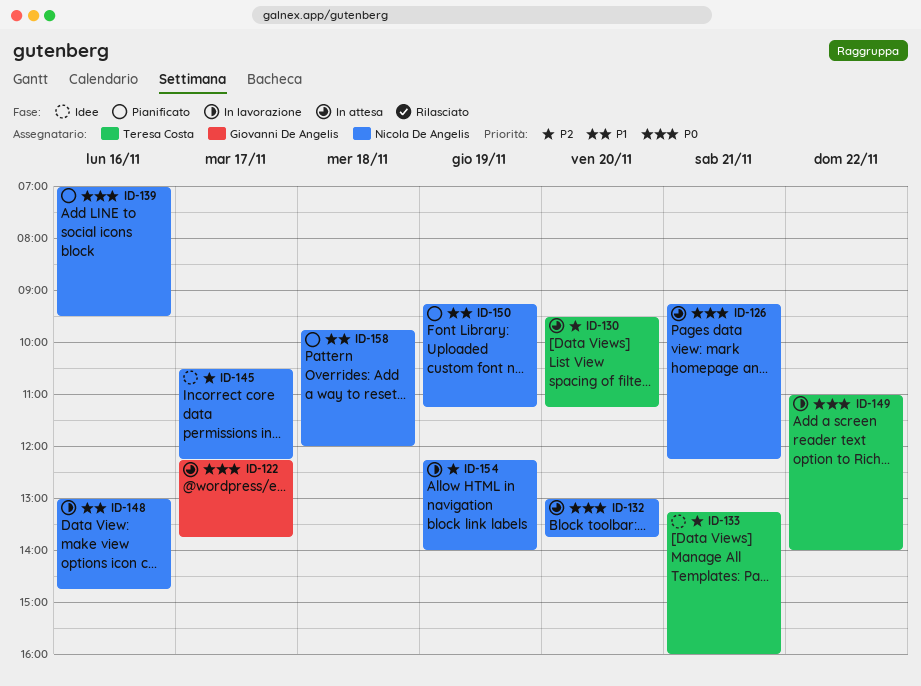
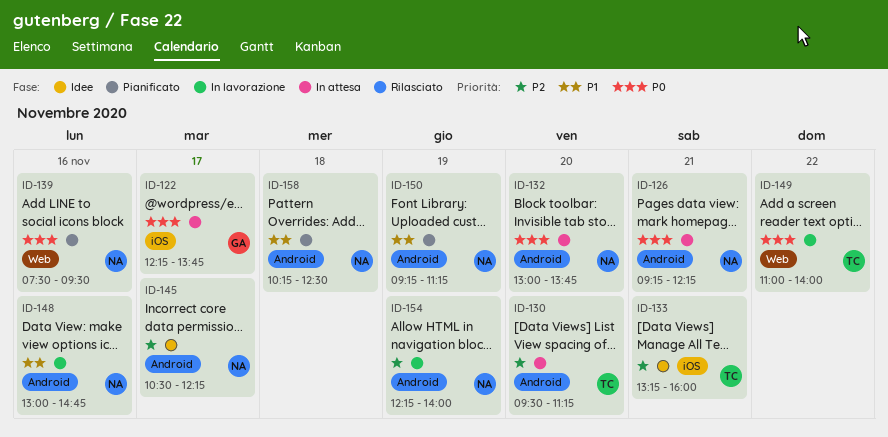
ID-139, begins: 07:00 -> 07:30
ID-158, begins: 09:45 -> 10:15
ID-158, ends: 12:00 -> 12:30

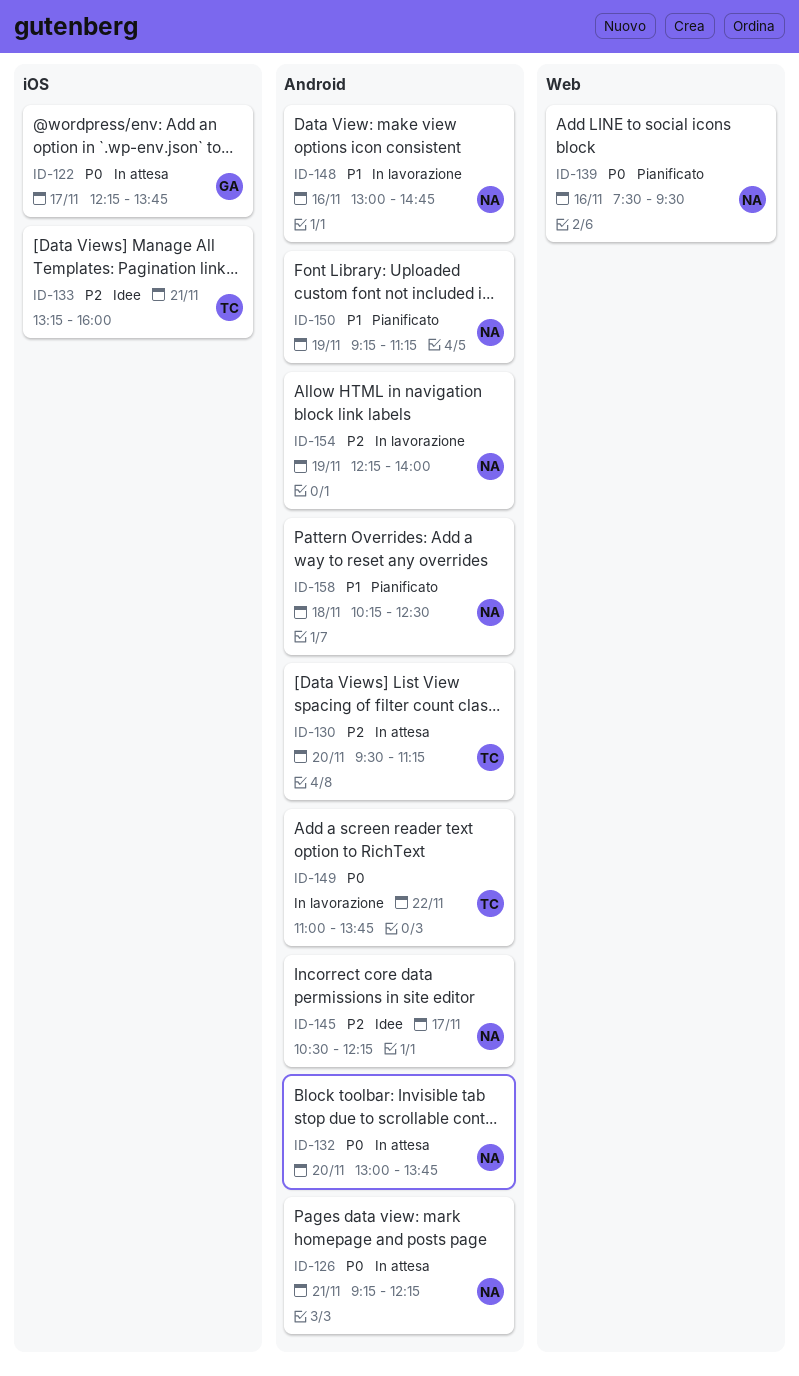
ID-149, label: Web -> Android
ID-149, ends: 14:00 -> 13:45

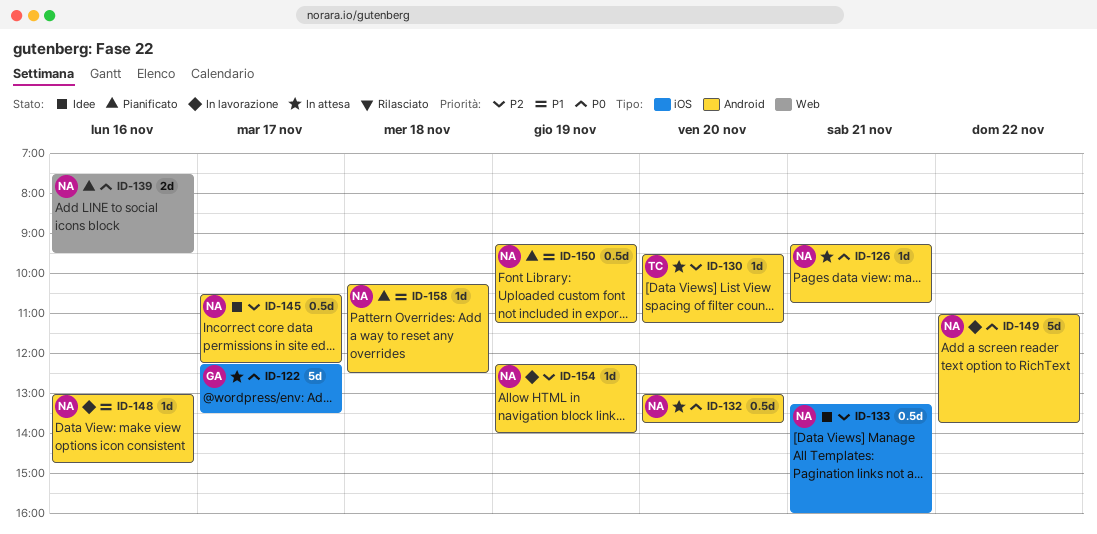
ID-122, ends: 13:45 -> 13:30
ID-126, ends: 12:15 -> 10:45
ID-133, owner: TC -> NA
ID-149, owner: TC -> NA

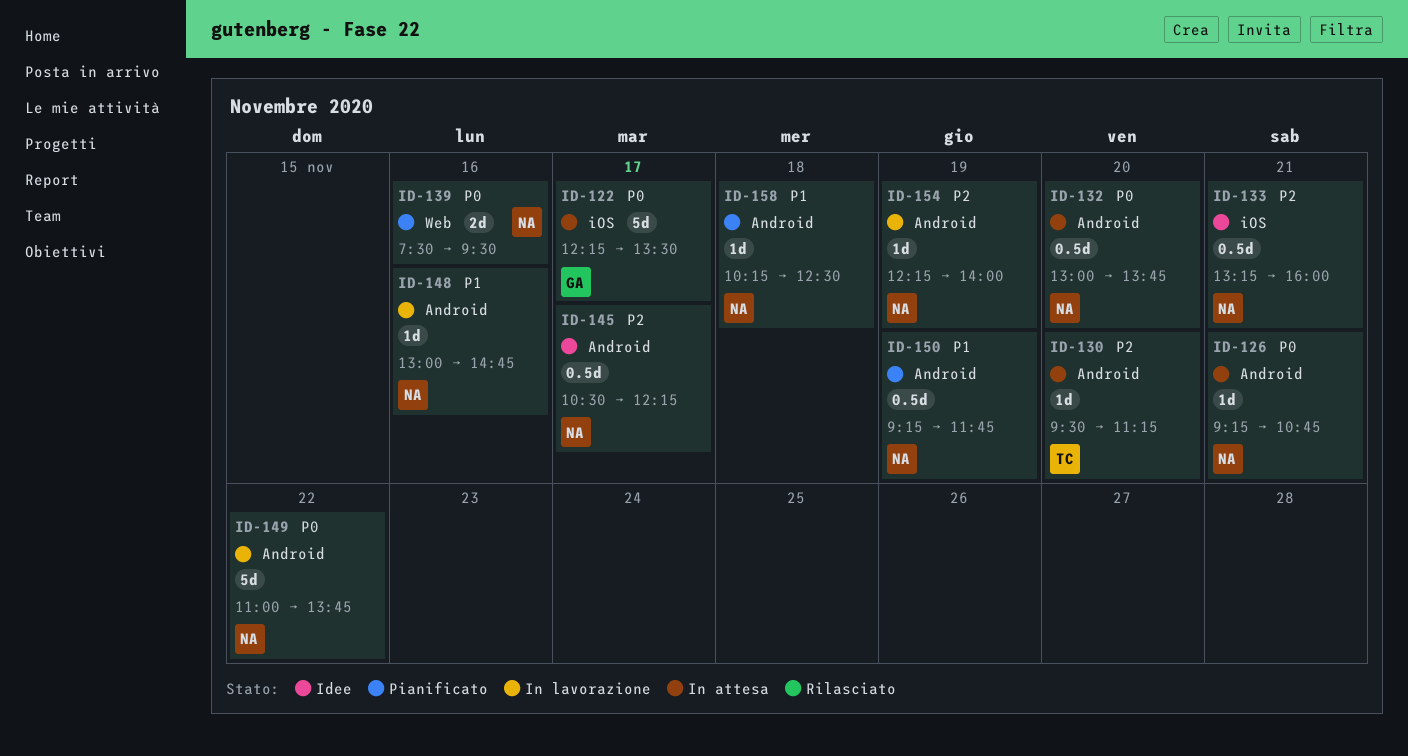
ID-150, ends: 11:15 -> 11:45

